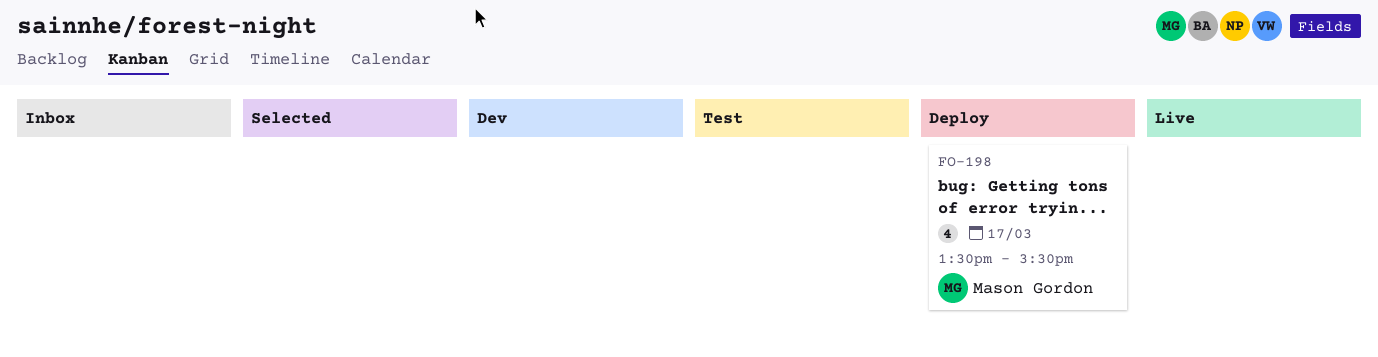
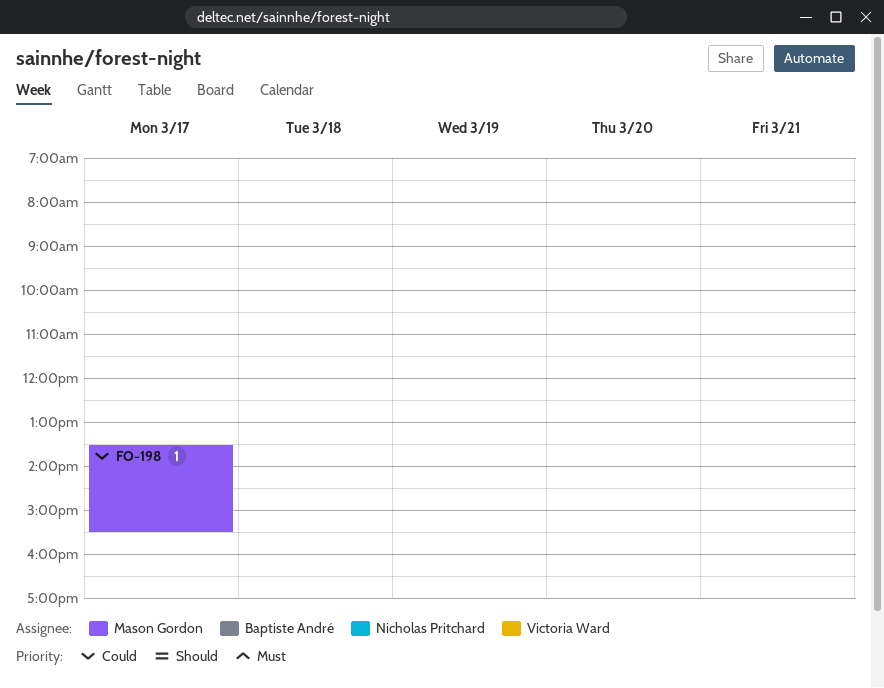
FO-198, estimate: 4 -> 1

